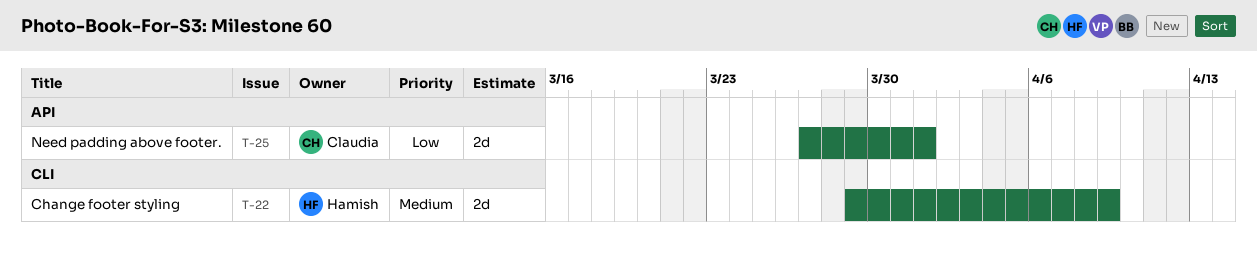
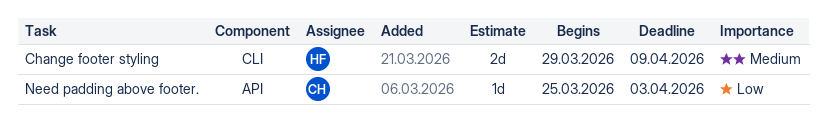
Need padding above footer., estimate: 2d -> 1d
Need padding above footer., start: Mar 27 -> Mar 25
Need padding above footer., due: Apr 1 -> Apr 3

